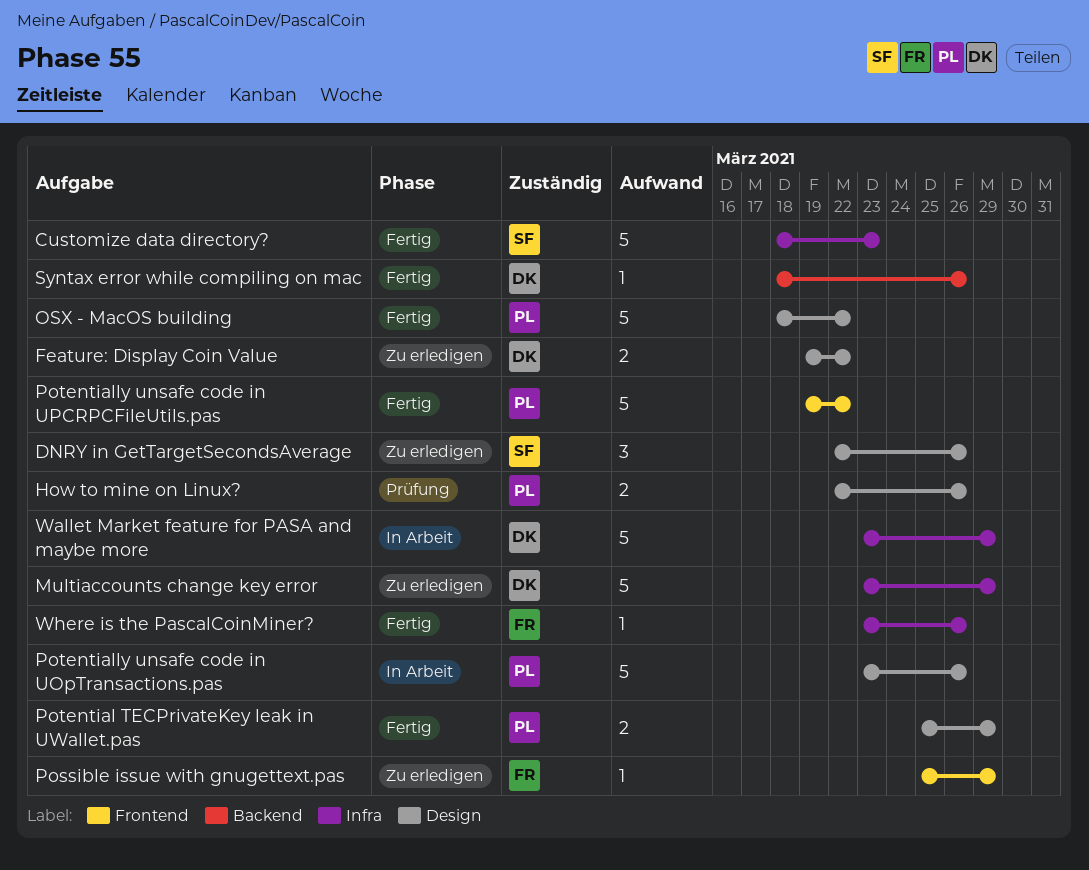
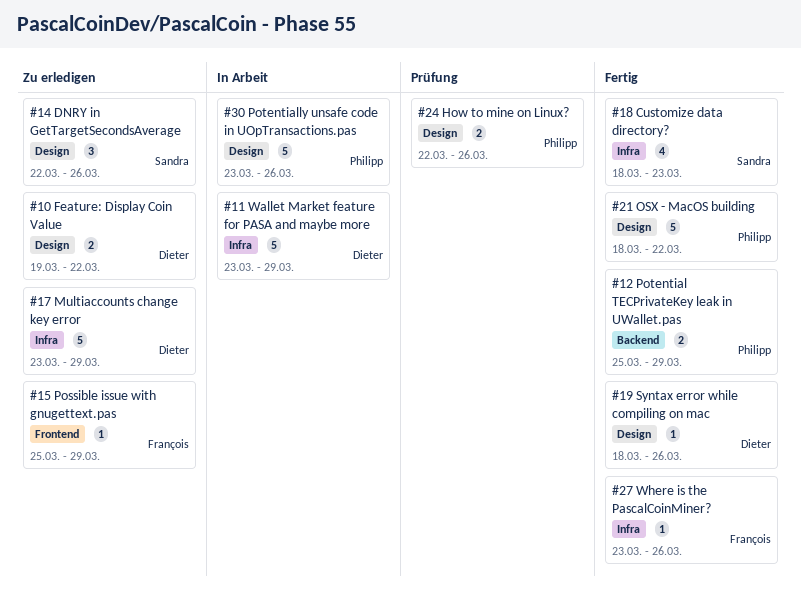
Customize data directory?, estimate: 5 -> 4
Potential TECPrivateKey leak in UWallet.pas, label: Design -> Backend
Potentially unsafe code in UPCRPCFileUtils.pas: present -> none
Syntax error while compiling on mac, label: Backend -> Design

